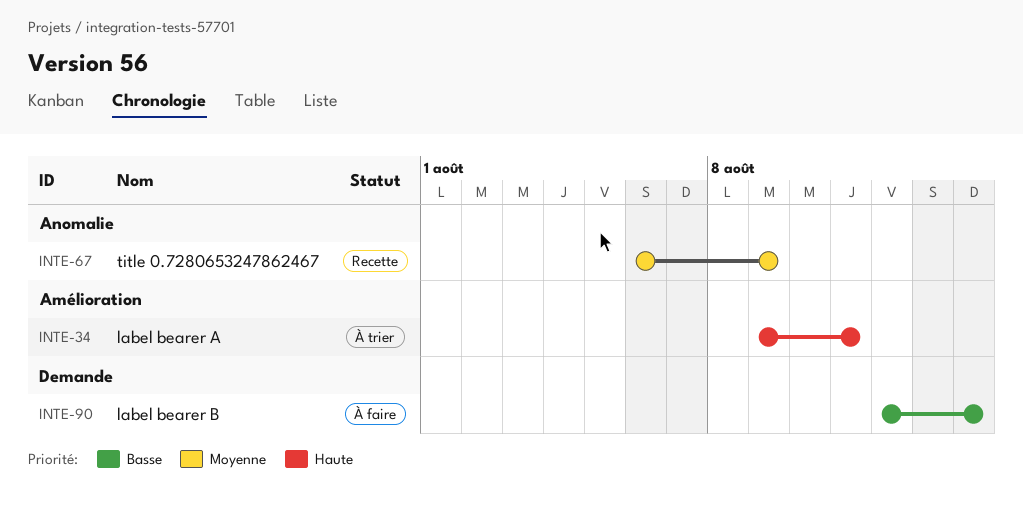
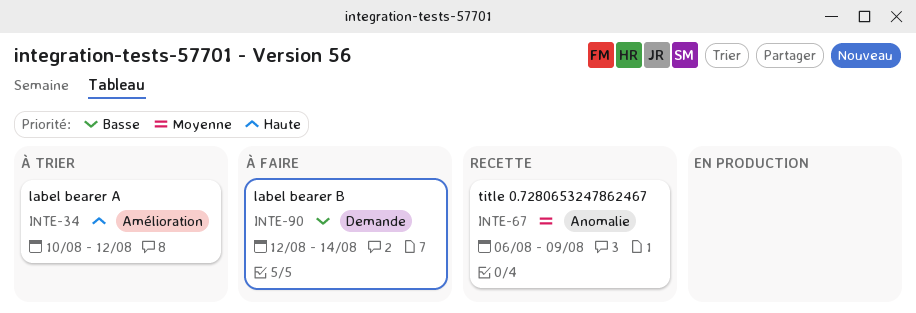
INTE-34, start: Aug 9 -> Aug 10
INTE-34, due: Aug 11 -> Aug 12

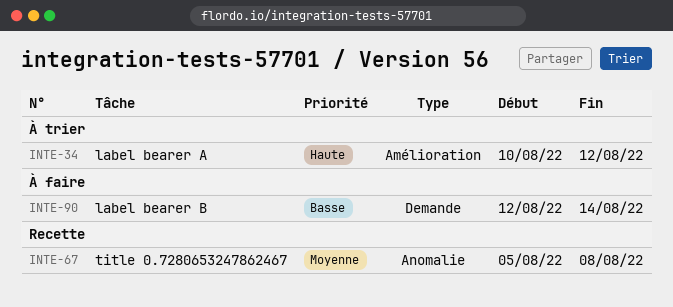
INTE-67, start: Aug 6 -> Aug 5
INTE-67, due: Aug 9 -> Aug 8

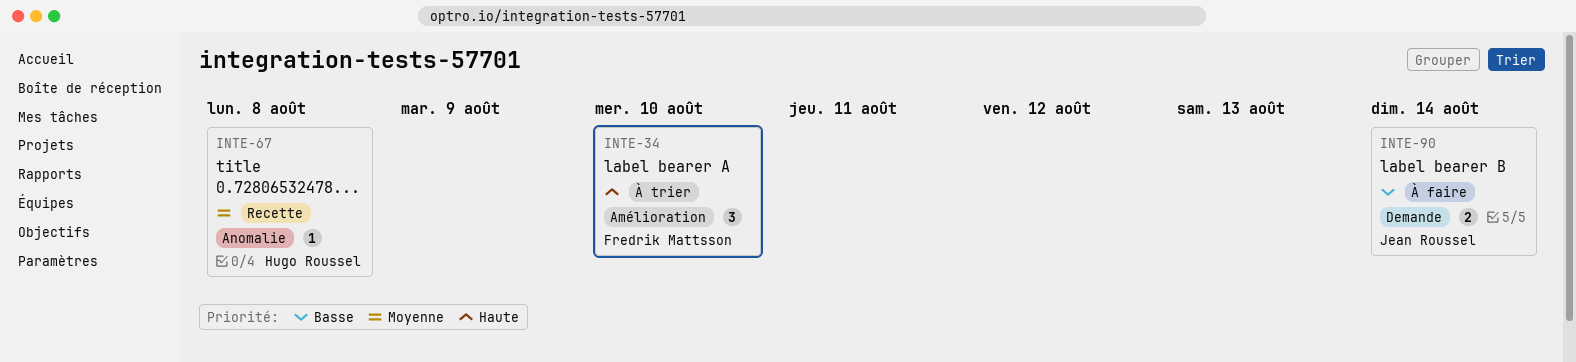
INTE-34, due: Aug 12 -> Aug 10

